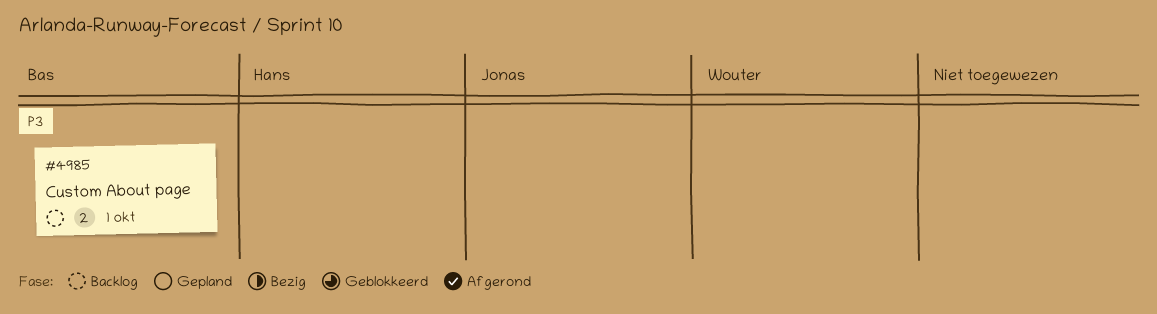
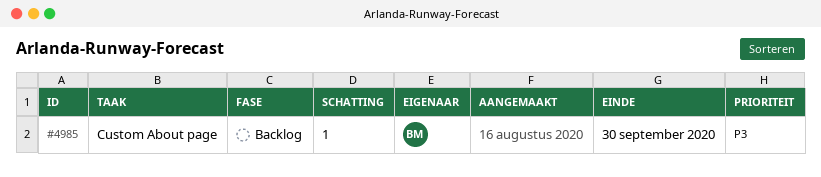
#4985, estimate: 2 -> 1
#4985, due: Oct 1 -> Sep 30

